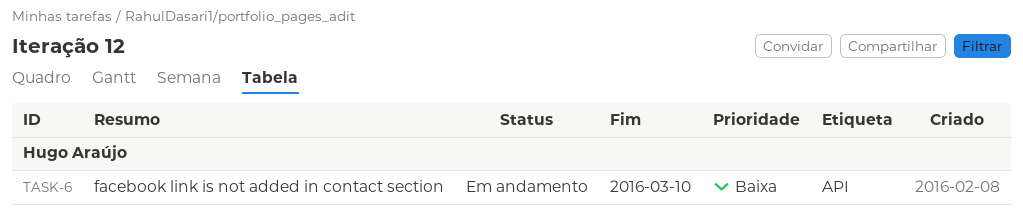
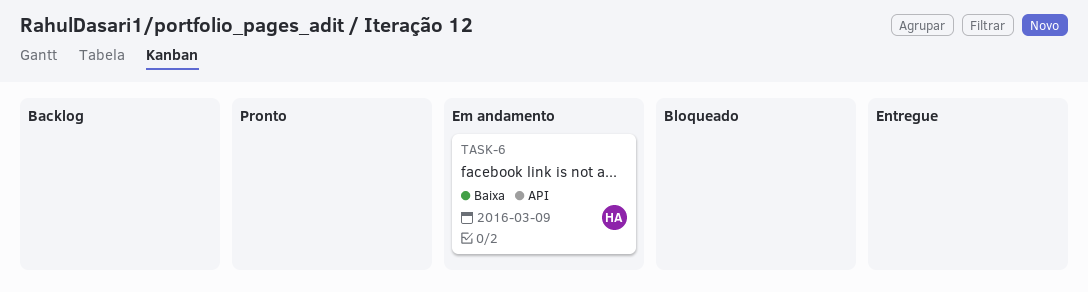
TASK-6, due: Mar 10 -> Mar 9

